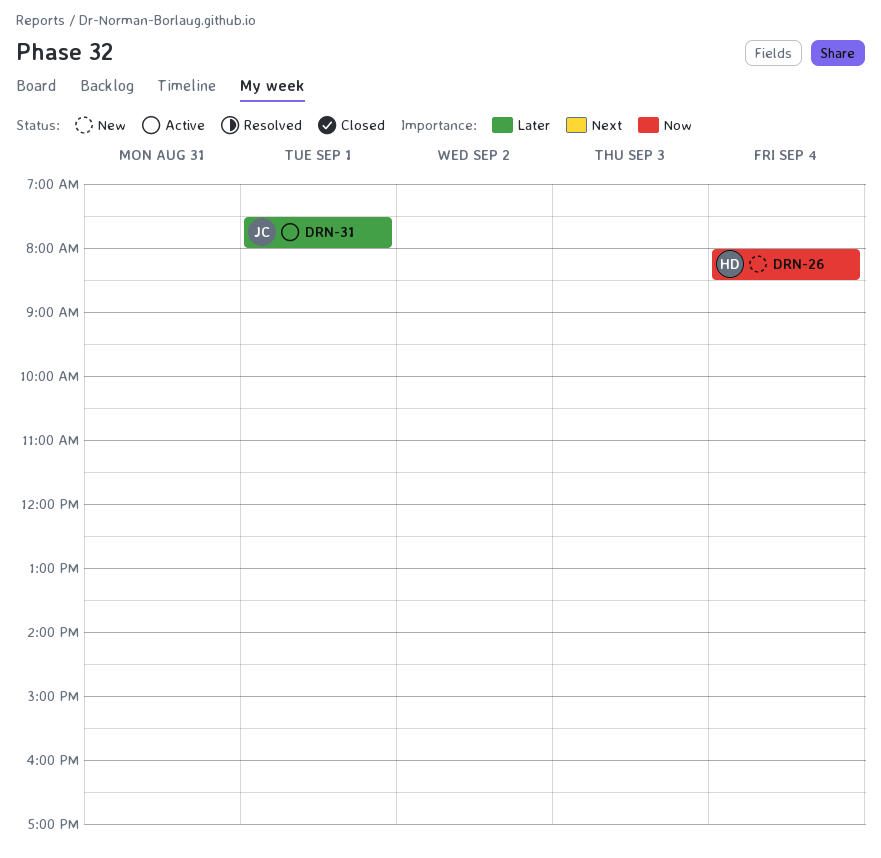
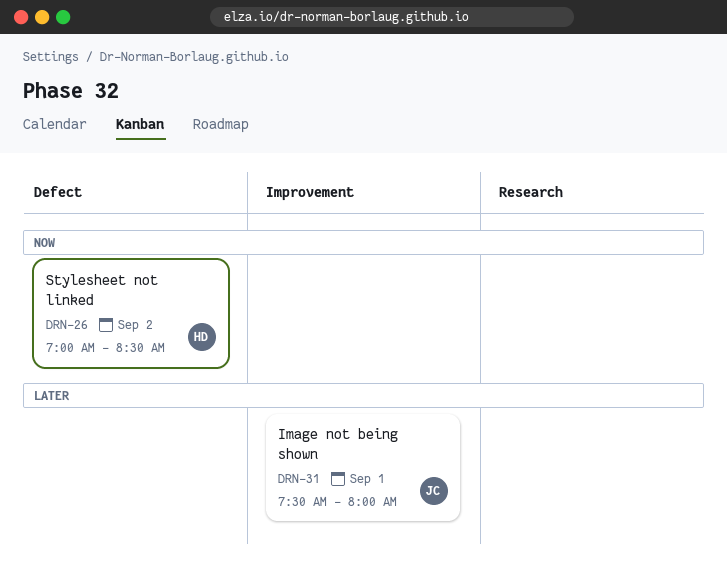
DRN-26, day: Sep 4 -> Sep 2
DRN-26, begins: 08:00 -> 07:00

